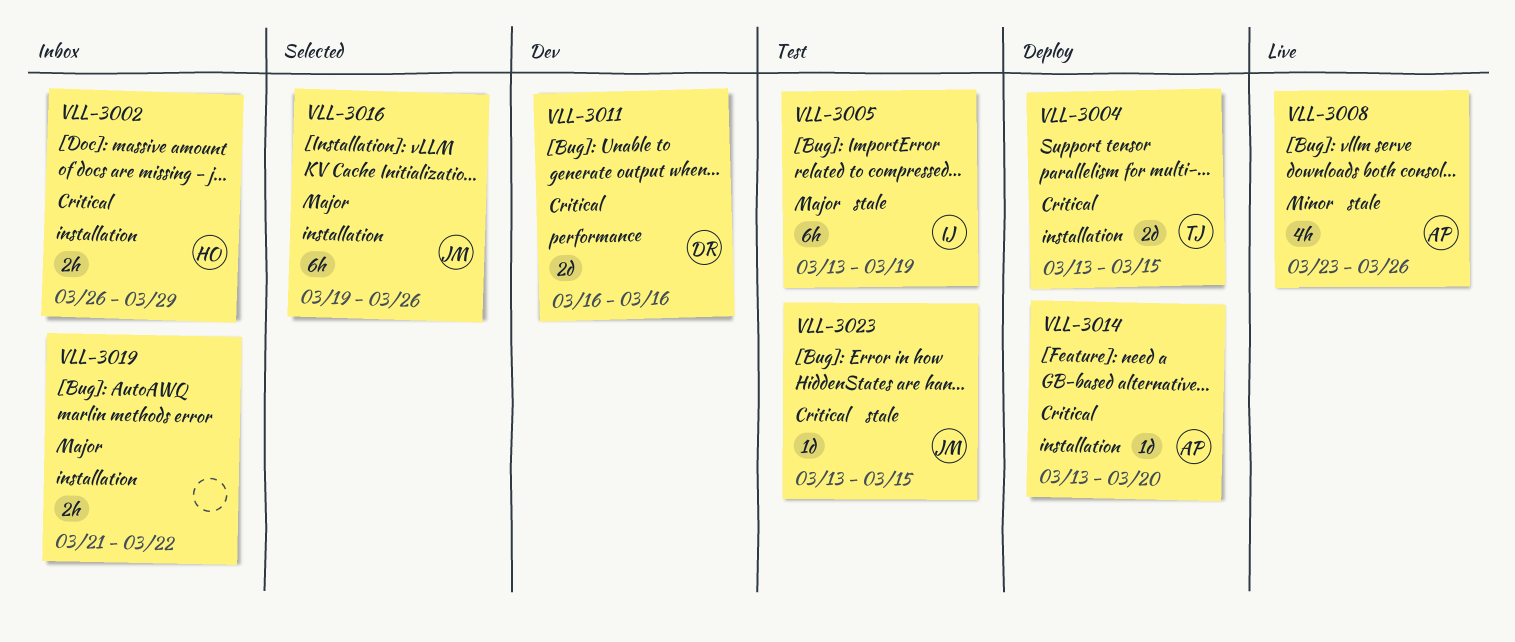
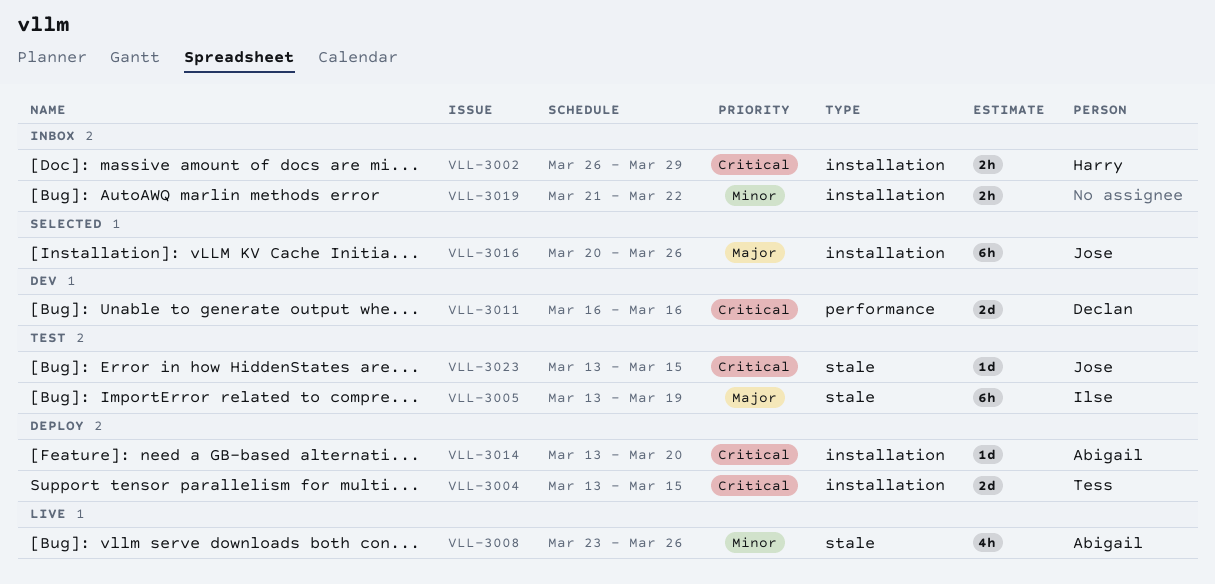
VLL-3016, start: Mar 19 -> Mar 20
VLL-3019, priority: Major -> Minor

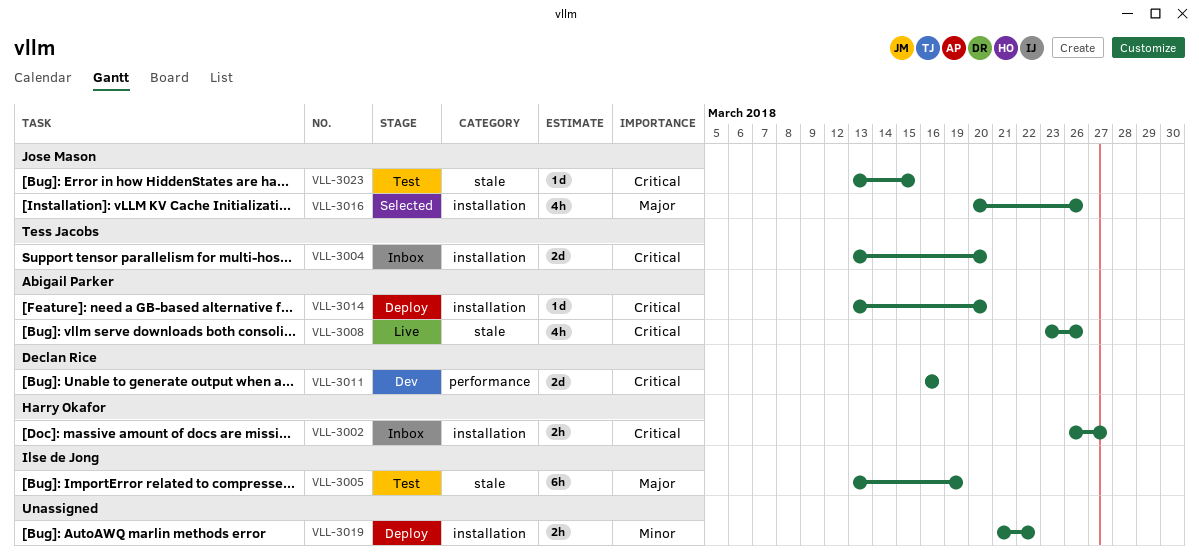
VLL-3002, due: Mar 29 -> Mar 27
VLL-3004, status: Deploy -> Inbox
VLL-3004, due: Mar 15 -> Mar 20
VLL-3008, priority: Minor -> Critical
VLL-3016, estimate: 6h -> 4h
VLL-3019, status: Inbox -> Deploy

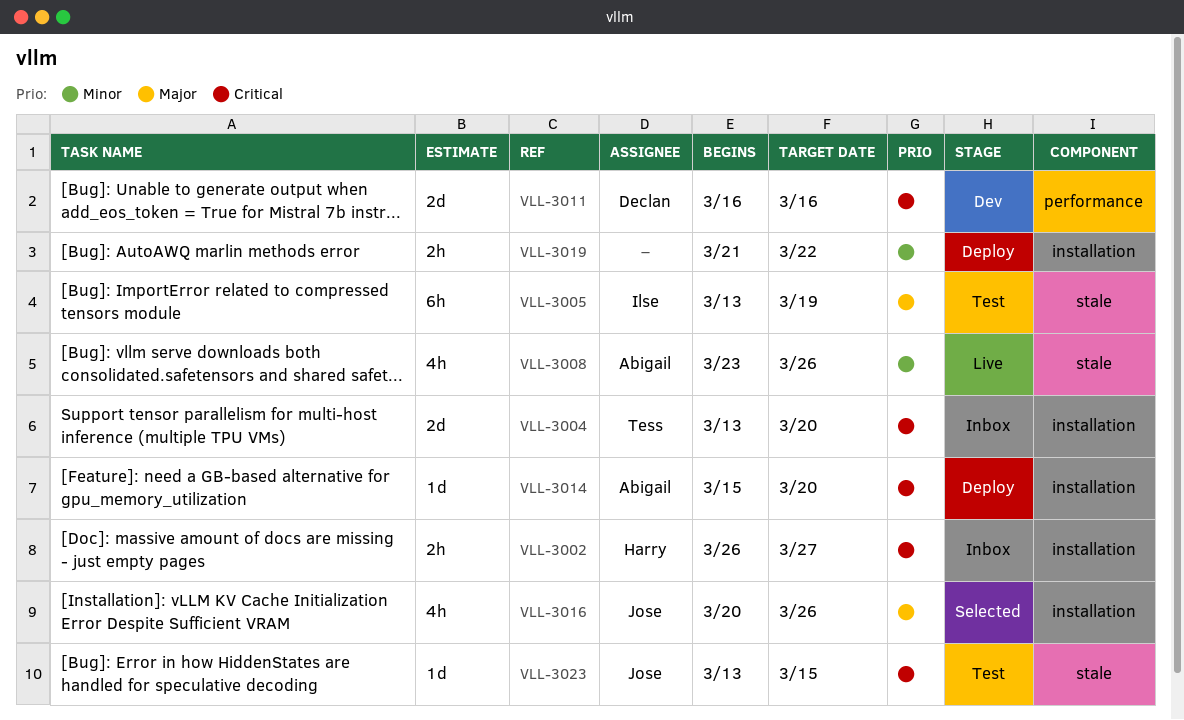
VLL-3008, priority: Critical -> Minor
VLL-3014, start: Mar 13 -> Mar 15

